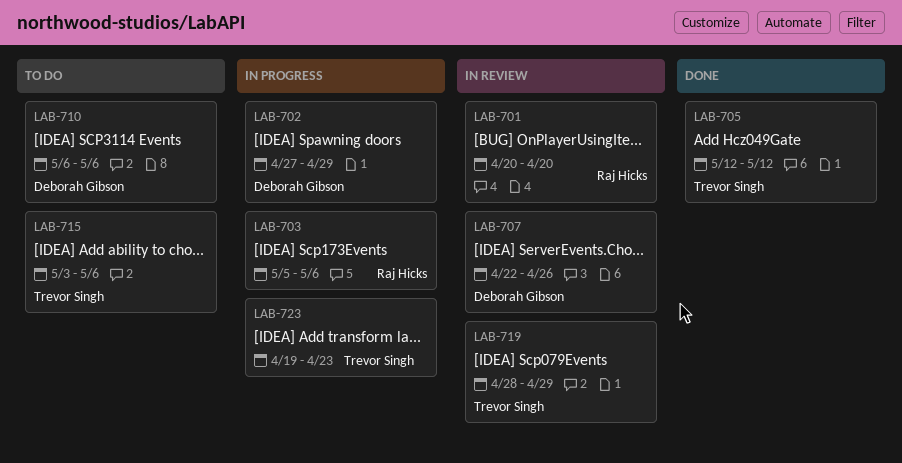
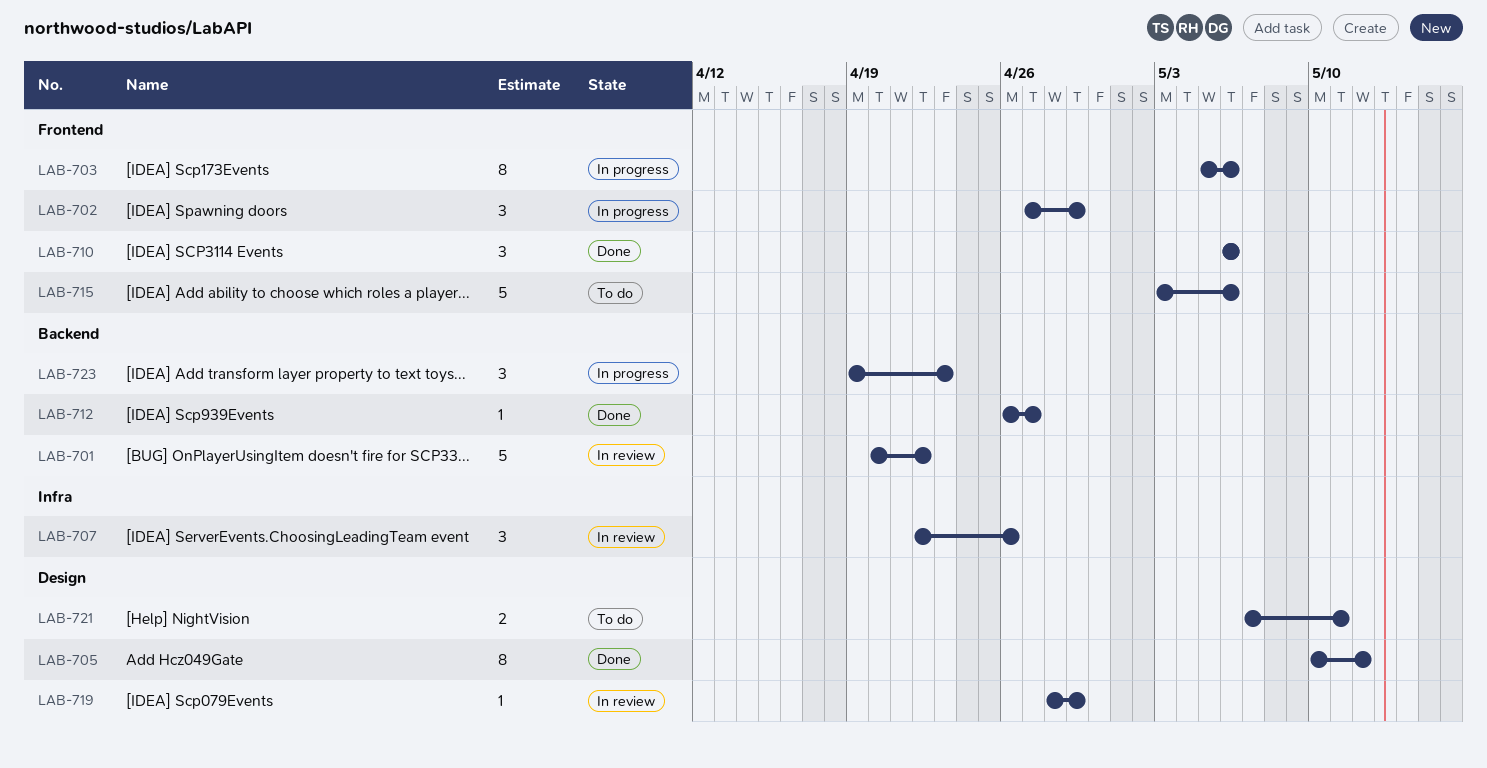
LAB-701, due: Apr 20 -> Apr 22
LAB-705, start: May 12 -> May 10
LAB-710, status: To do -> Done
LAB-712: none -> present
LAB-721: none -> present

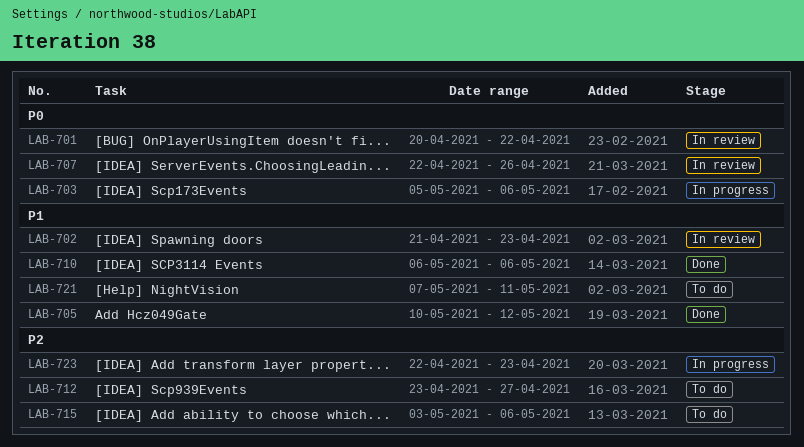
LAB-702, status: In progress -> In review
LAB-702, start: Apr 27 -> Apr 21
LAB-702, due: Apr 29 -> Apr 23
LAB-712, status: Done -> To do
LAB-712, start: Apr 26 -> Apr 23
LAB-719: present -> none
LAB-723, start: Apr 19 -> Apr 22

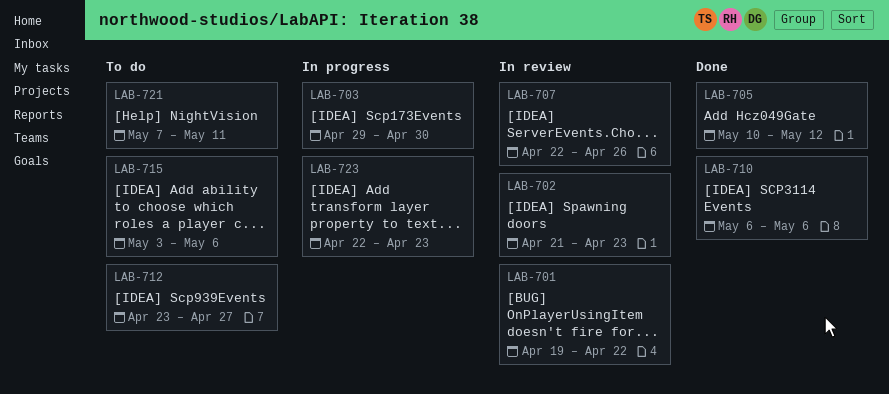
LAB-701, start: Apr 20 -> Apr 19
LAB-703, start: May 5 -> Apr 29
LAB-703, due: May 6 -> Apr 30

